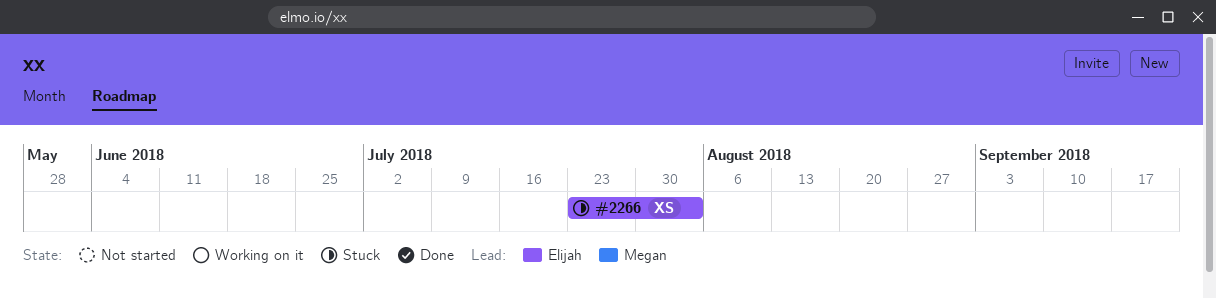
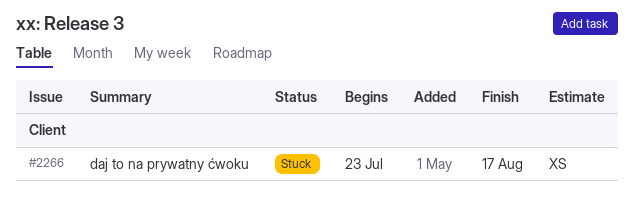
#2266, due: Aug 3 -> Aug 17

